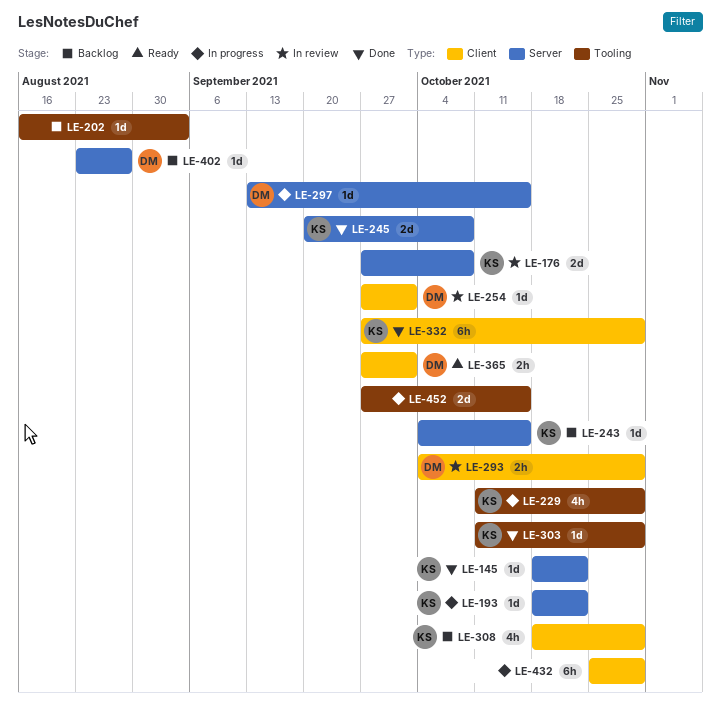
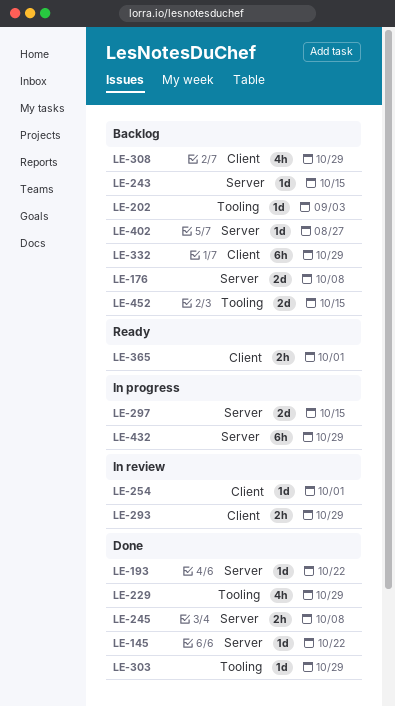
LE-176, status: In review -> Backlog
LE-193, status: In progress -> Done
LE-229, status: In progress -> Done
LE-245, estimate: 2d -> 2h
LE-297, estimate: 1d -> 2d
LE-332, status: Done -> Backlog
LE-432, label: Client -> Server
LE-452, status: In progress -> Backlog

